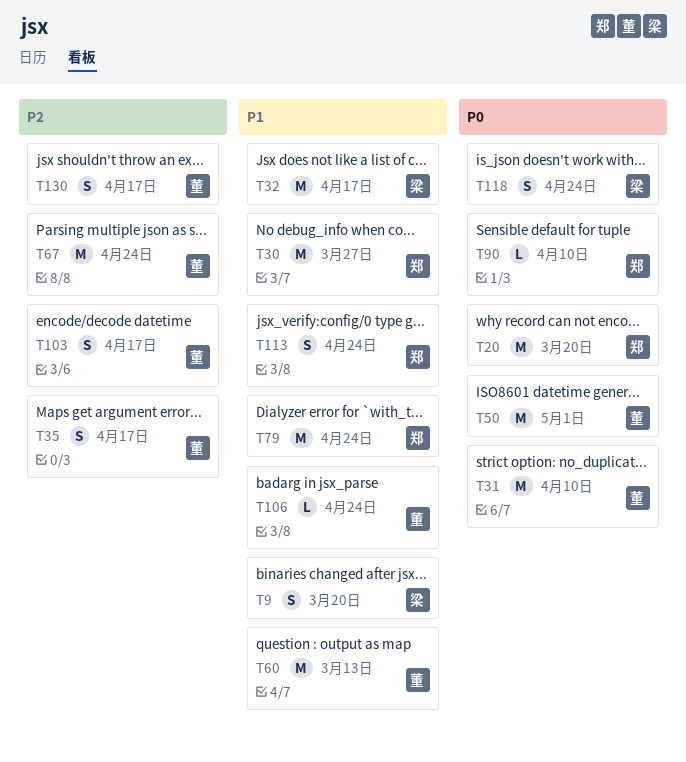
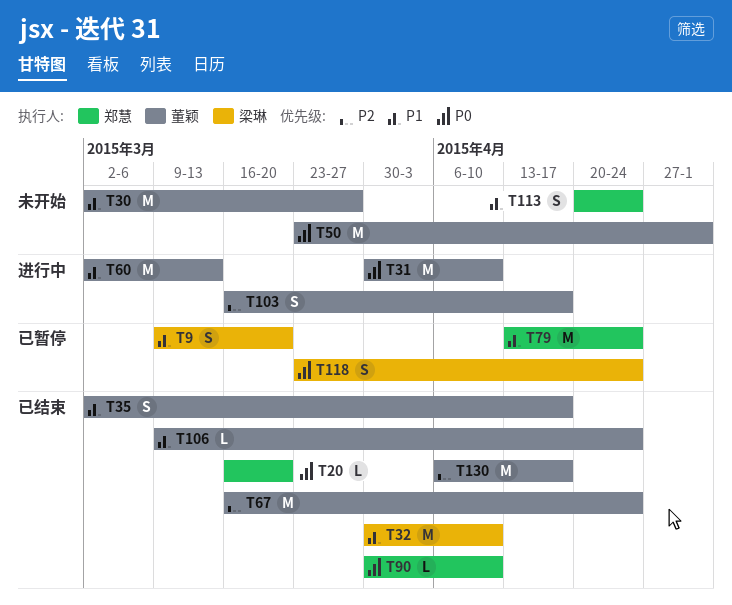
T20, estimate: M -> L
T30, owner: 郑慧 -> 董颖
T32, due: Apr 17 -> Apr 10
T35, priority: P2 -> P1
T130, estimate: S -> M

